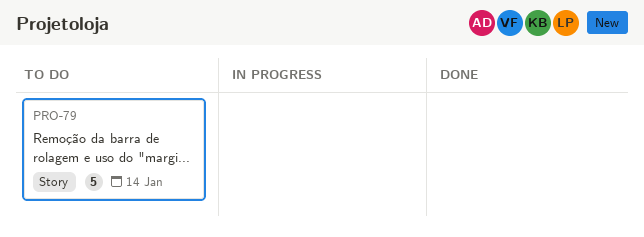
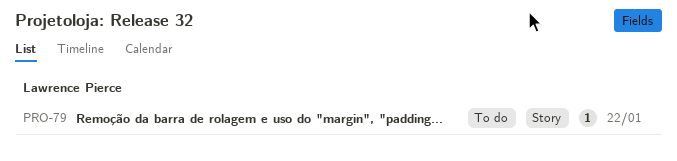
PRO-79, estimate: 5 -> 1
PRO-79, due: Jan 14 -> Jan 22

